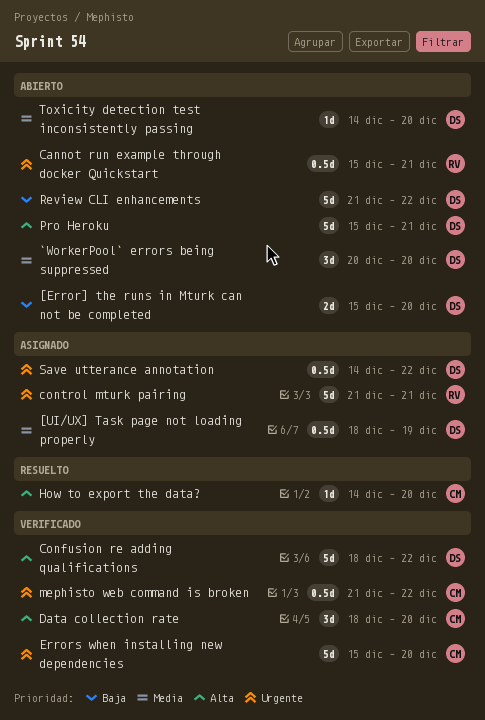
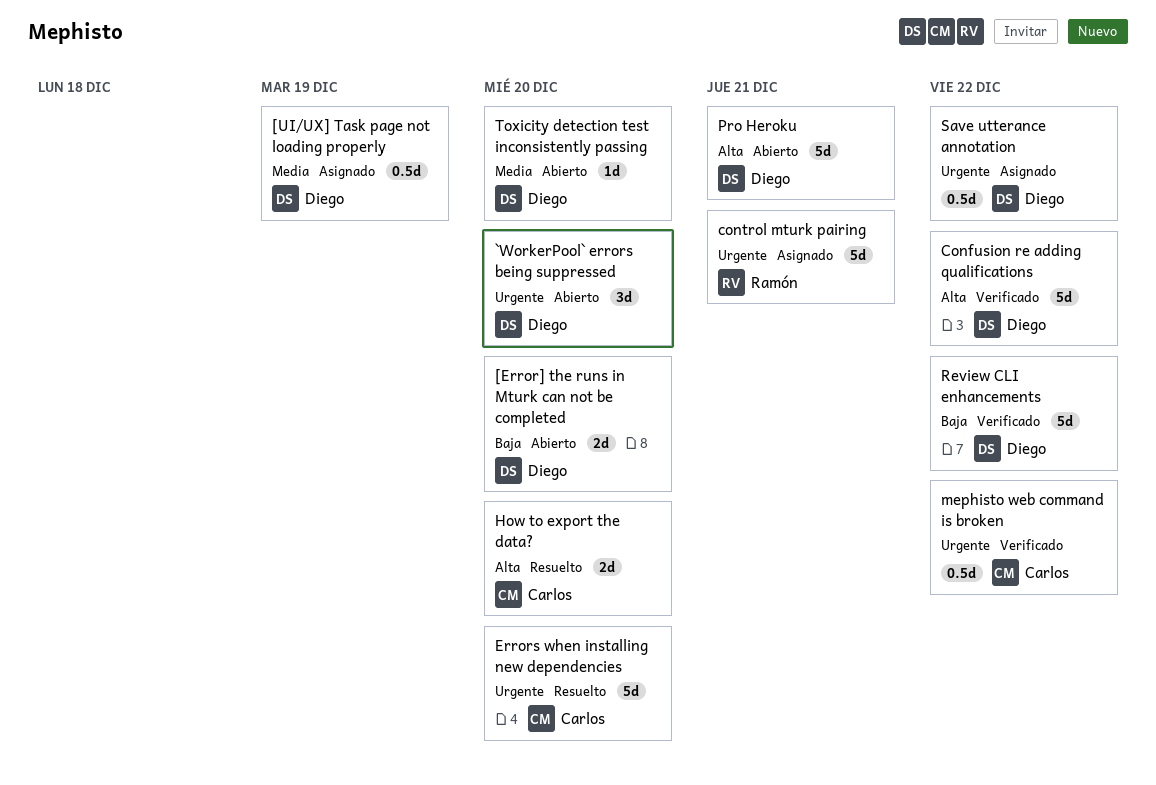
`WorkerPool` errors being suppressed, priority: Media -> Urgente
Cannot run example through docker Quickstart: present -> none
Data collection rate: present -> none
Errors when installing new dependencies, status: Verificado -> Resuelto
How to export the data?, estimate: 1d -> 2d
Review CLI enhancements, status: Abierto -> Verificado

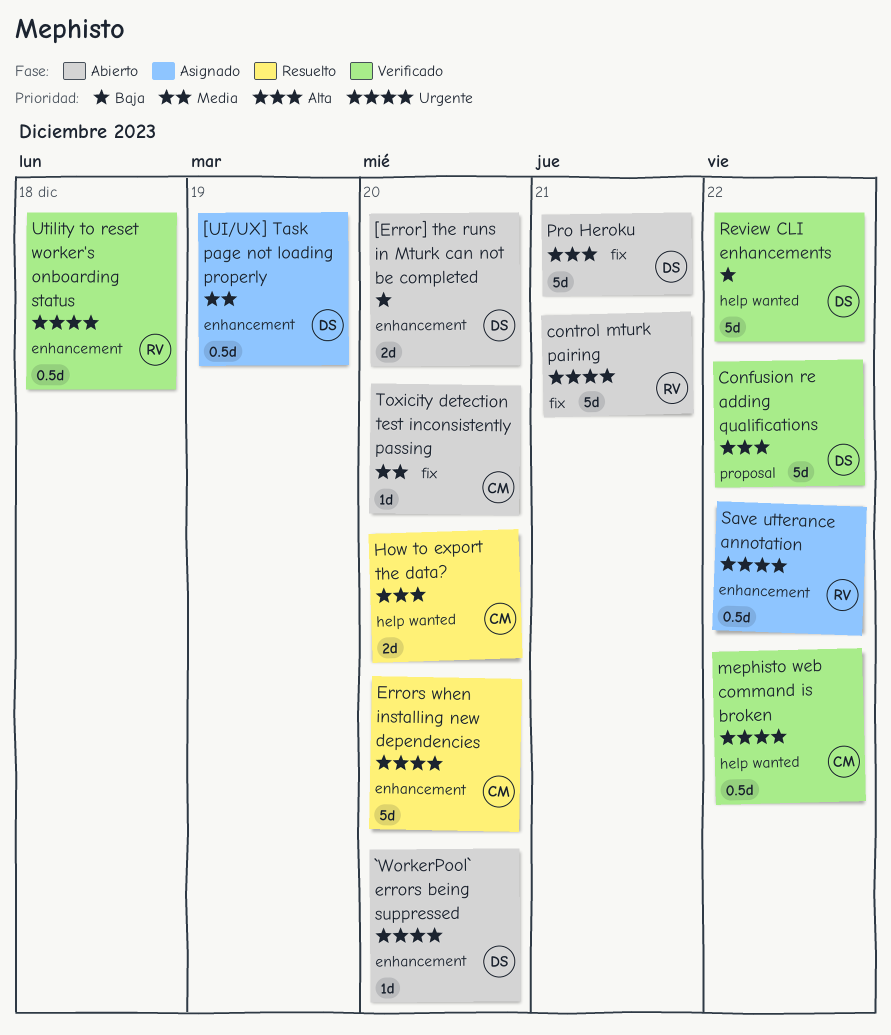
`WorkerPool` errors being suppressed, estimate: 3d -> 1d
control mturk pairing, status: Asignado -> Abierto
Save utterance annotation, owner: Diego -> Ramón
Toxicity detection test inconsistently passing, owner: Diego -> Carlos
Utility to reset worker's onboarding status: none -> present

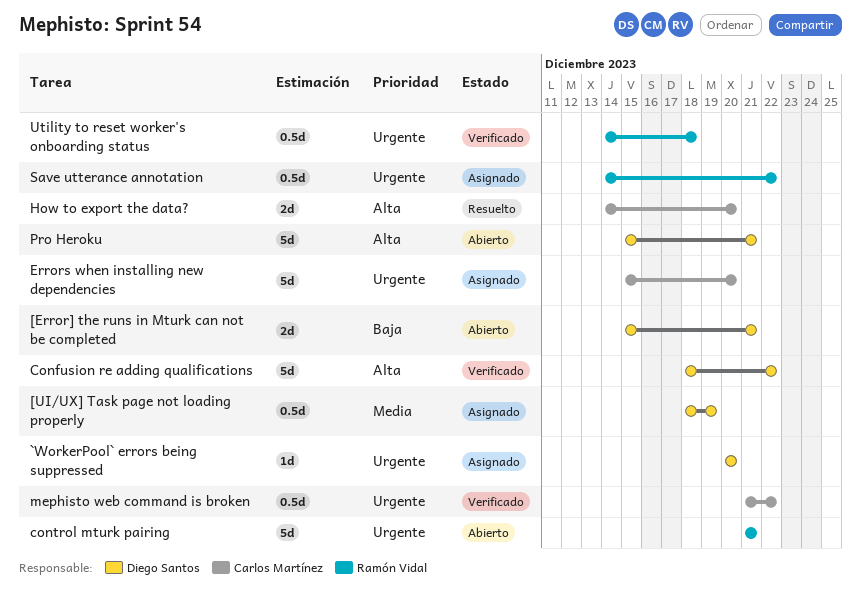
[Error] the runs in Mturk can not be completed, due: Dec 20 -> Dec 21
`WorkerPool` errors being suppressed, status: Abierto -> Asignado
Errors when installing new dependencies, status: Resuelto -> Asignado
Review CLI enhancements: present -> none
Toxicity detection test inconsistently passing: present -> none

